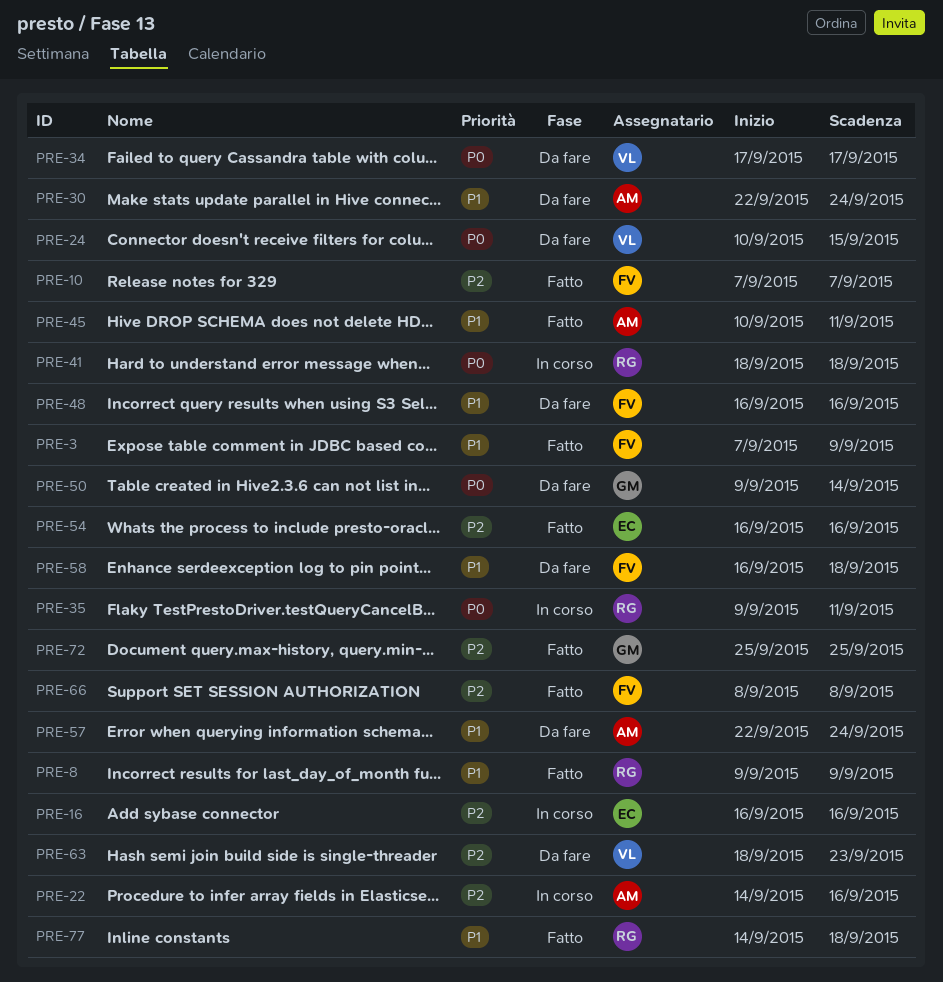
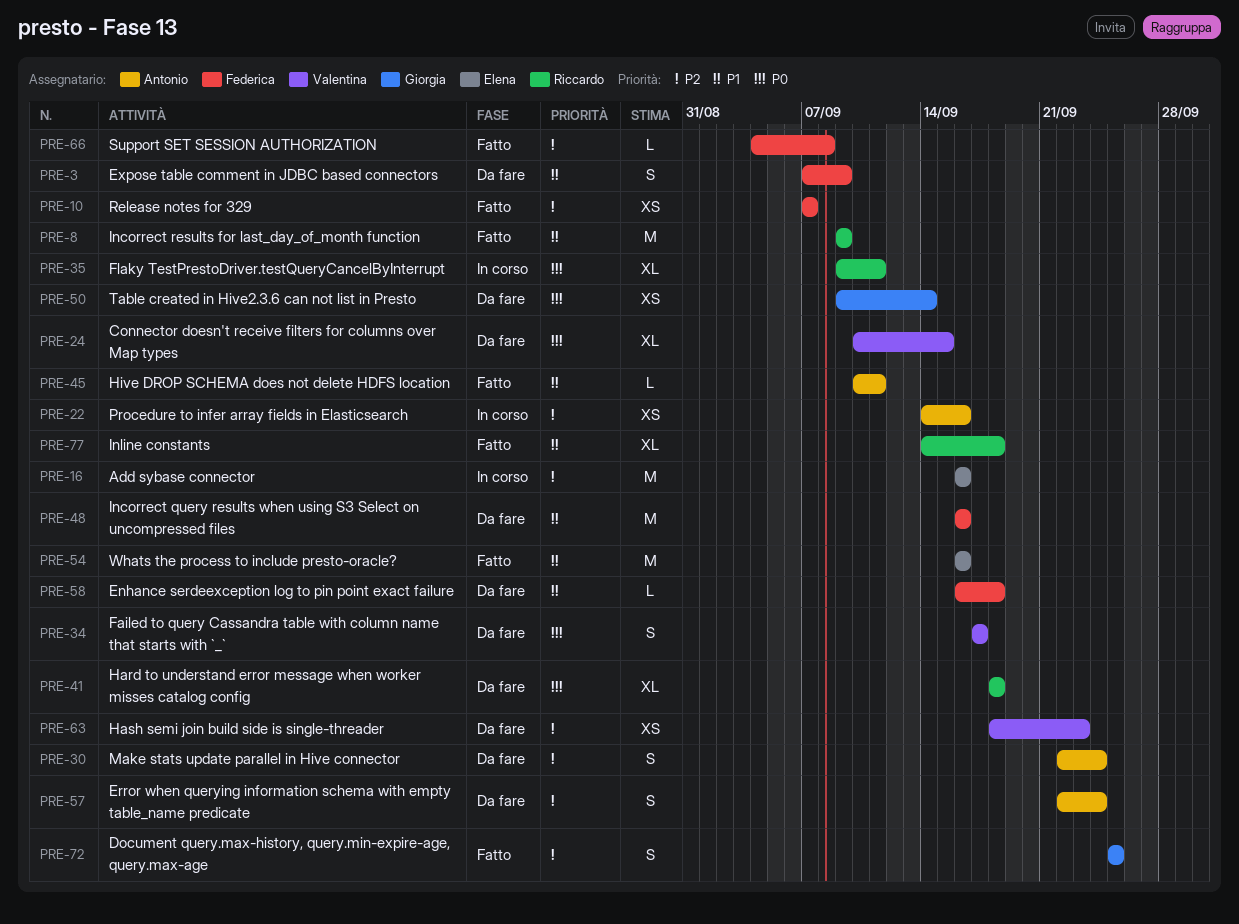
PRE-3, status: Fatto -> Da fare
PRE-30, priority: P1 -> P2
PRE-41, status: In corso -> Da fare
PRE-54, priority: P2 -> P1
PRE-57, priority: P1 -> P2
PRE-66, start: Sep 8 -> Sep 4

